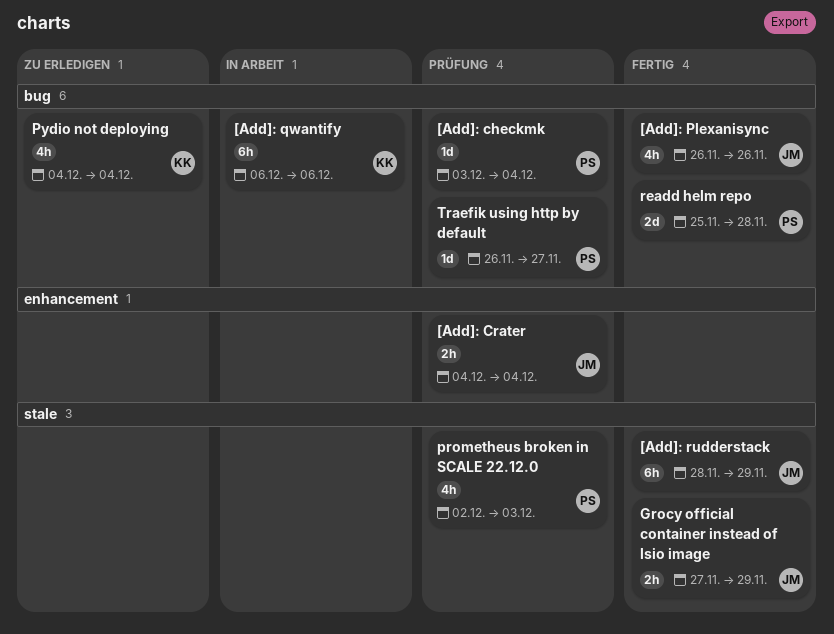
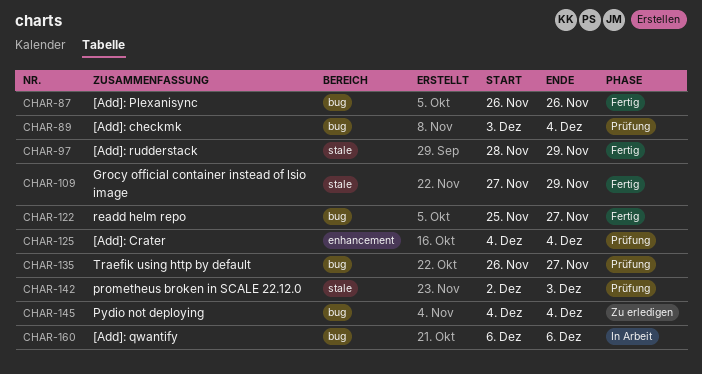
readd helm repo, due: Nov 28 -> Nov 27

